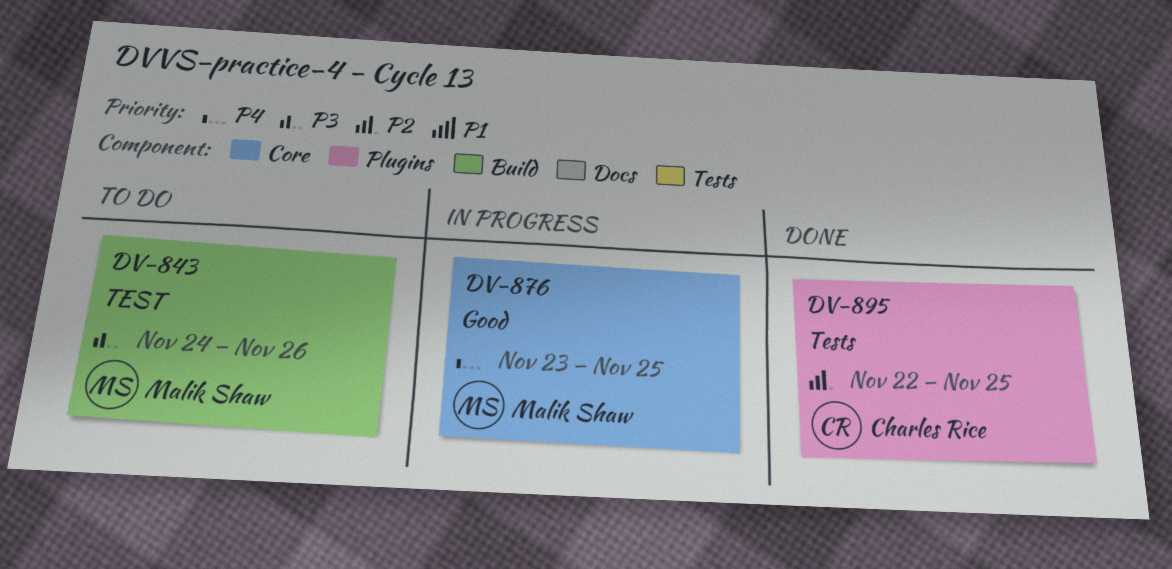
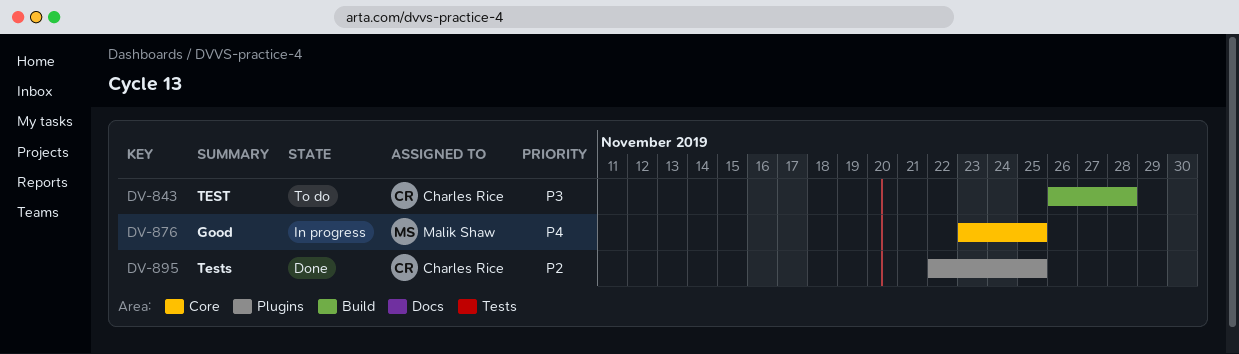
DV-843, owner: Malik Shaw -> Charles Rice
DV-843, start: Nov 24 -> Nov 26
DV-843, due: Nov 26 -> Nov 28

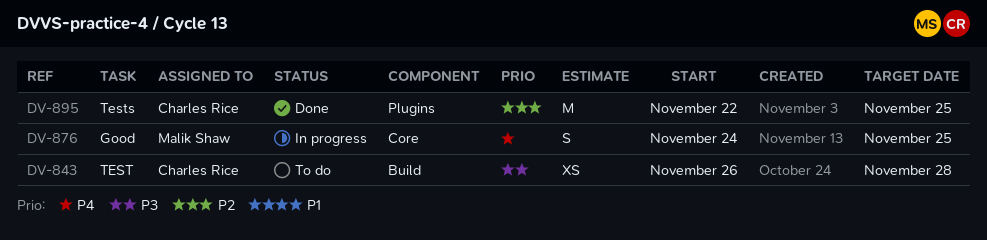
DV-876, start: Nov 23 -> Nov 24

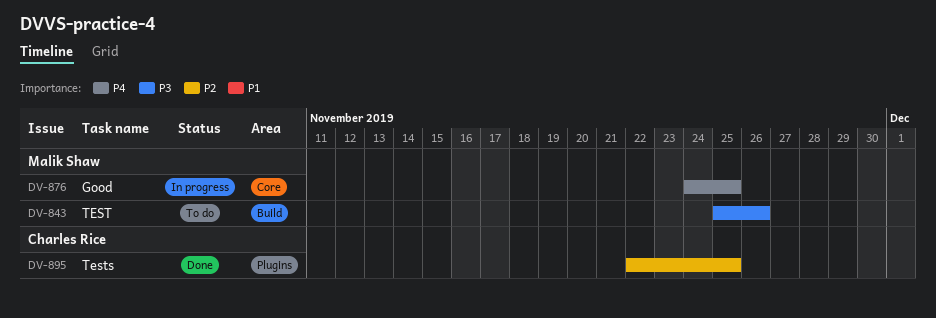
DV-843, owner: Charles Rice -> Malik Shaw
DV-843, start: Nov 26 -> Nov 25
DV-843, due: Nov 28 -> Nov 26

